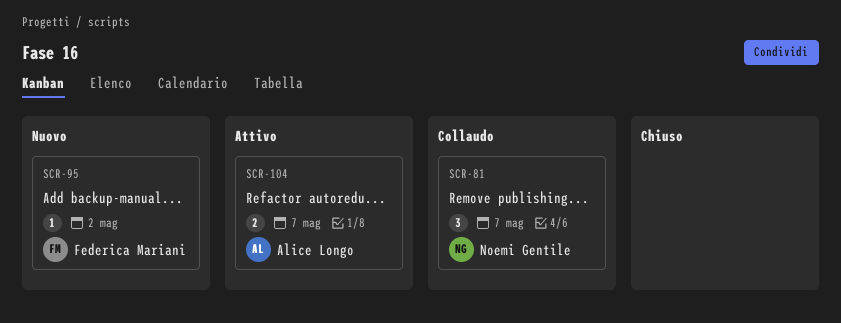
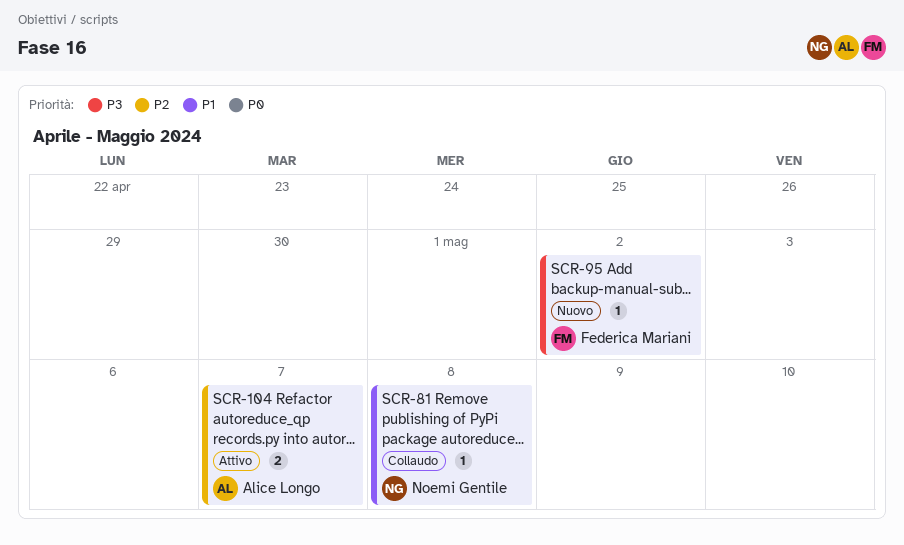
SCR-81, estimate: 3 -> 1
SCR-81, due: May 7 -> May 8

